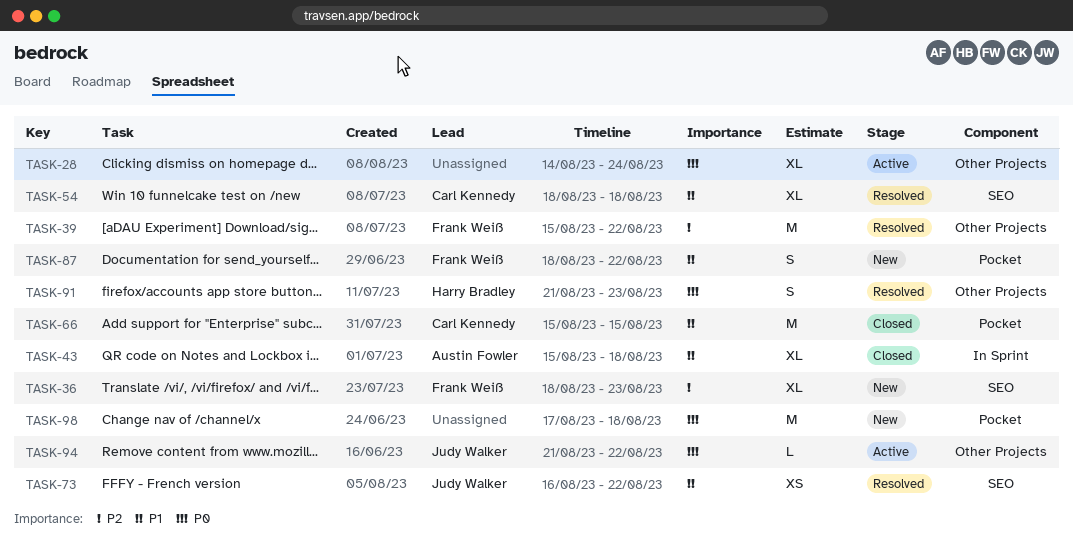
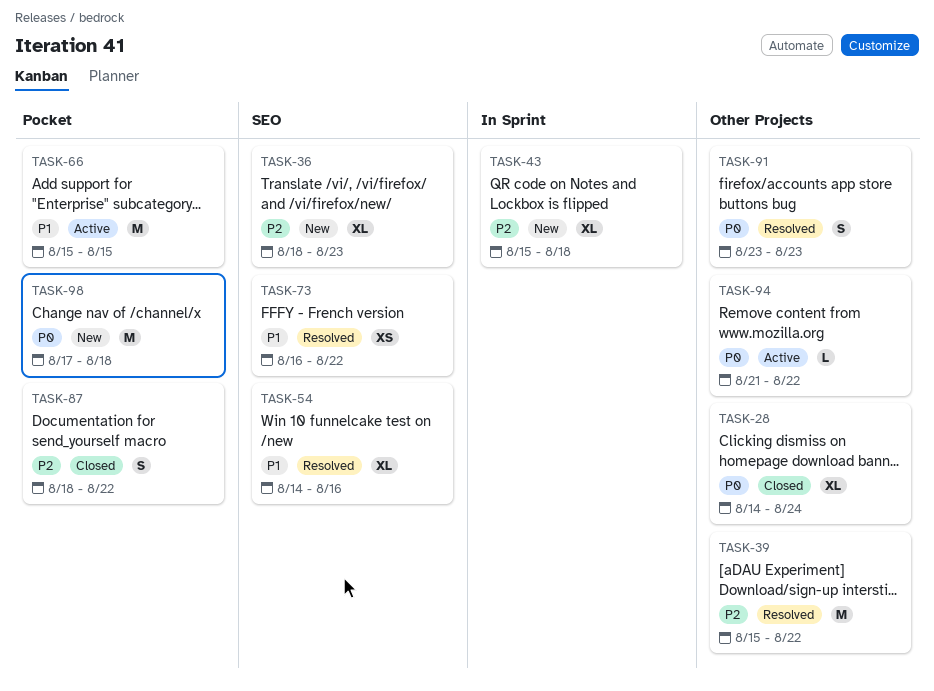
TASK-28, status: Active -> Closed
TASK-43, status: Closed -> New
TASK-43, priority: P1 -> P2
TASK-54, start: Aug 18 -> Aug 14
TASK-54, due: Aug 18 -> Aug 16
TASK-66, status: Closed -> Active
TASK-87, status: New -> Closed
TASK-87, priority: P1 -> P2
TASK-91, start: Aug 21 -> Aug 23

